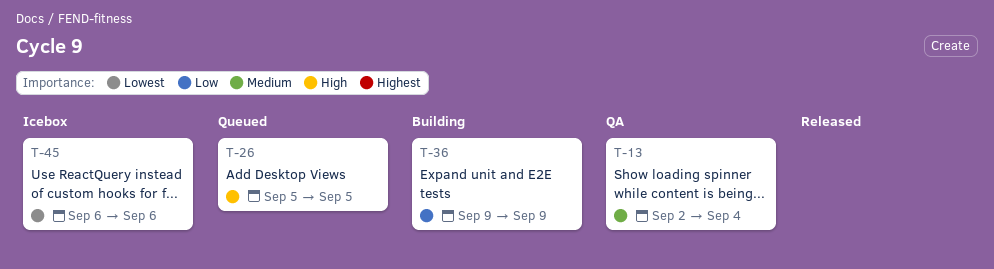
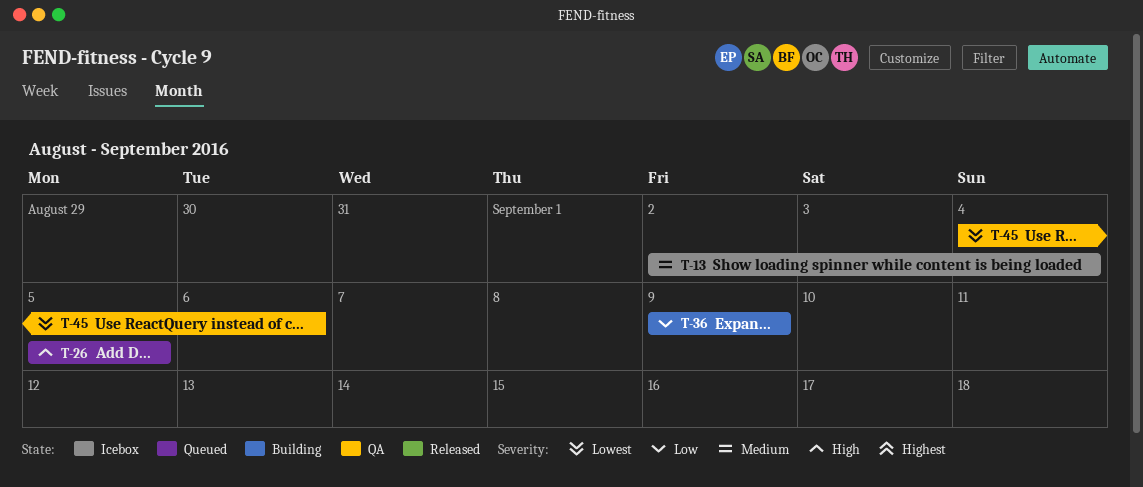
T-13, status: QA -> Icebox
T-45, status: Icebox -> QA
T-45, start: Sep 6 -> Sep 4

